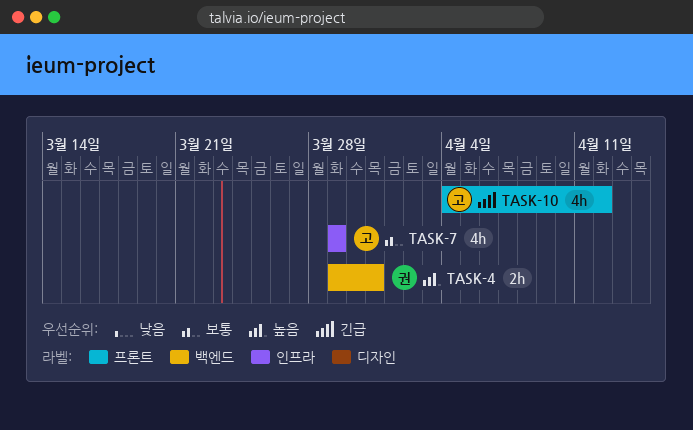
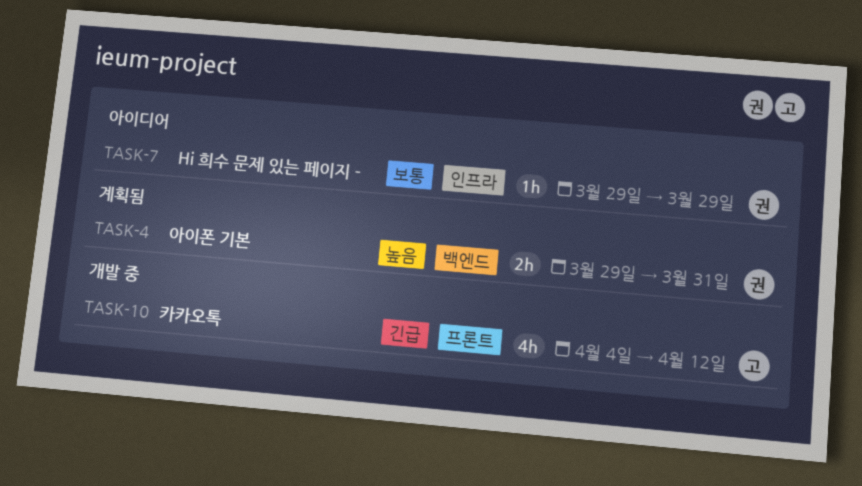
TASK-7, owner: 고 -> 권
TASK-7, estimate: 4h -> 1h

